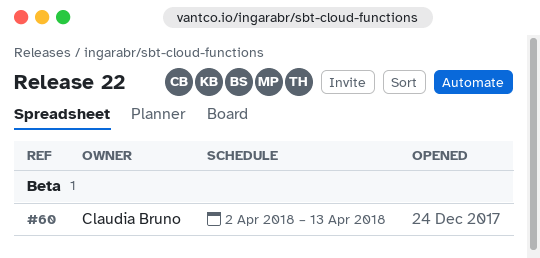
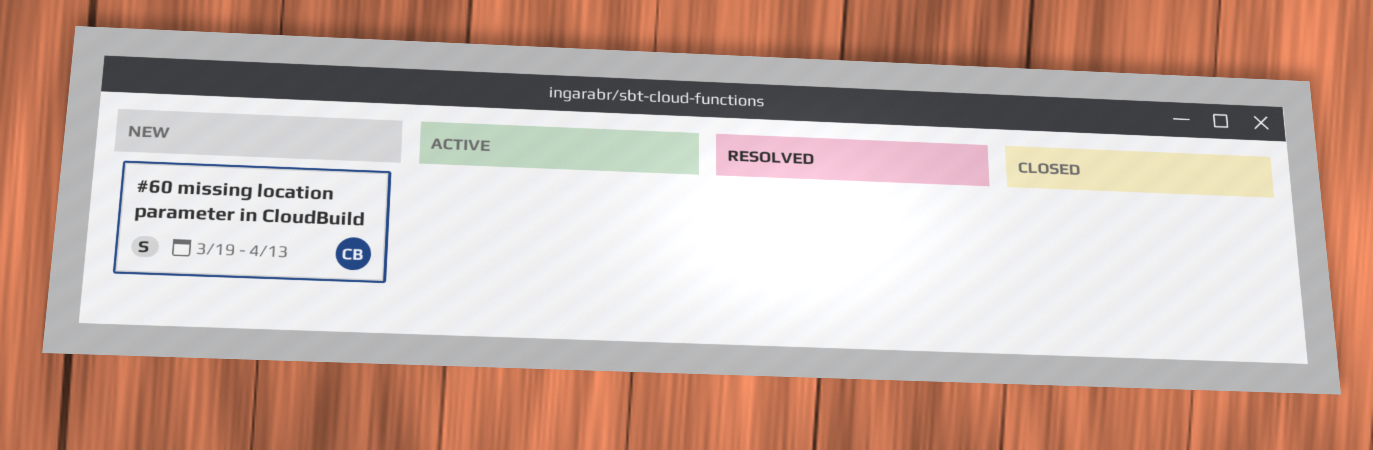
#60, start: Apr 2 -> Mar 19

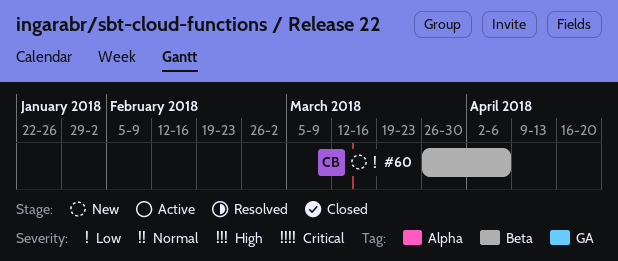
#60, start: Mar 19 -> Mar 26
#60, due: Apr 13 -> Apr 6

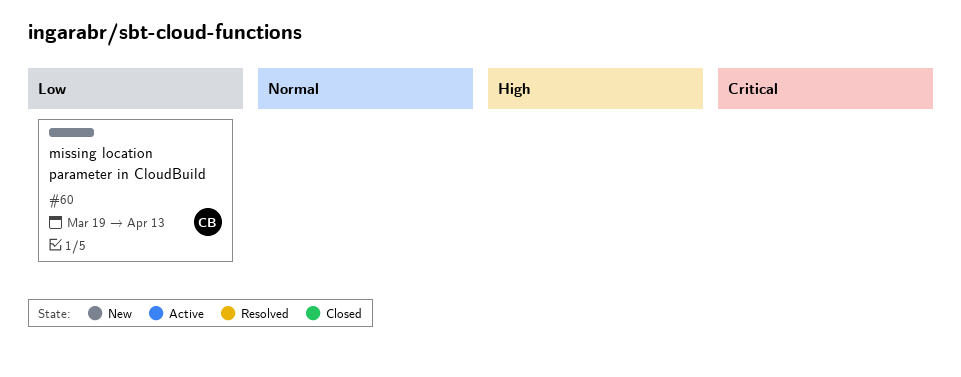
#60, start: Mar 26 -> Mar 19
#60, due: Apr 6 -> Apr 13

